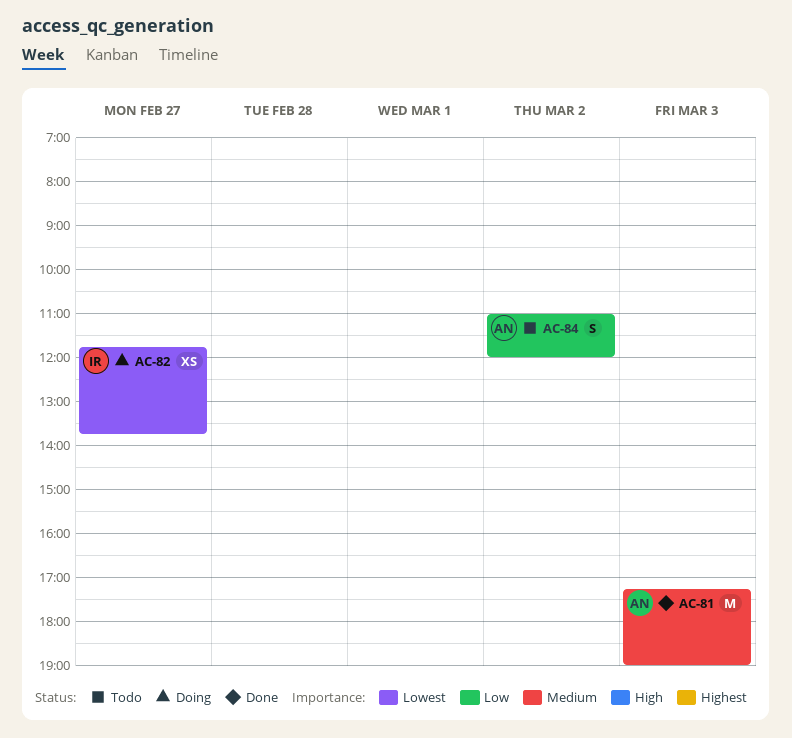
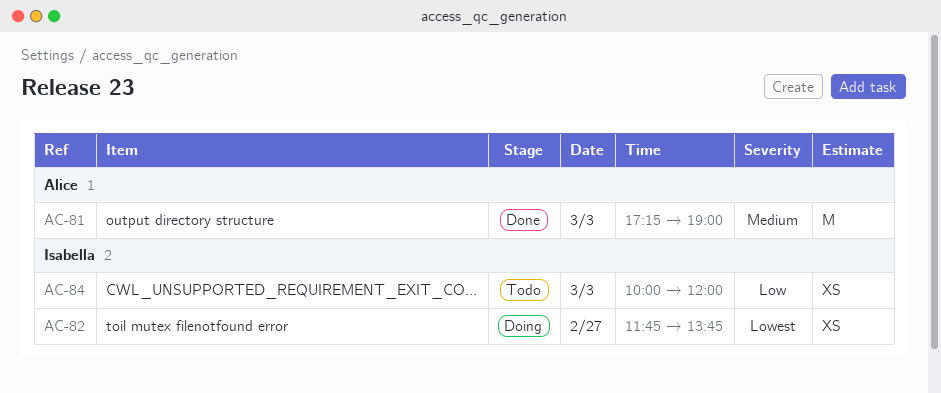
AC-84, owner: Alice -> Isabella
AC-84, estimate: S -> XS
AC-84, day: Mar 2 -> Mar 3
AC-84, begins: 11:00 -> 10:00

